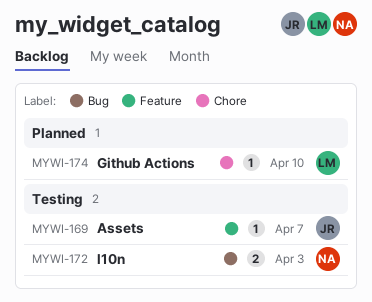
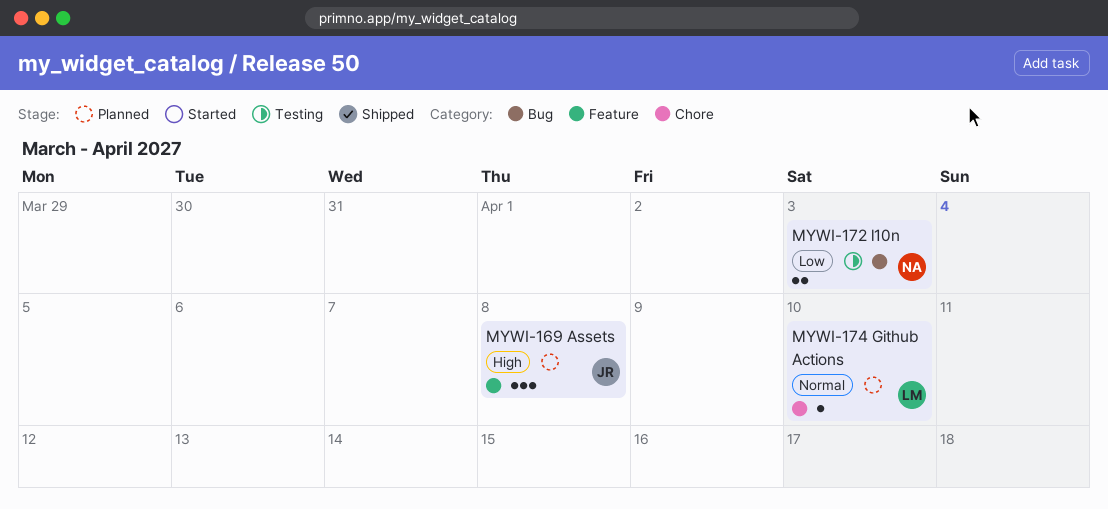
MYWI-169, status: Testing -> Planned
MYWI-169, estimate: 1 -> 3
MYWI-169, due: Apr 7 -> Apr 8

